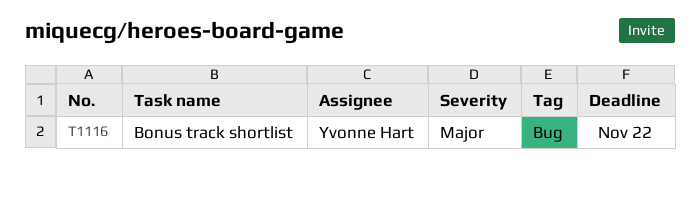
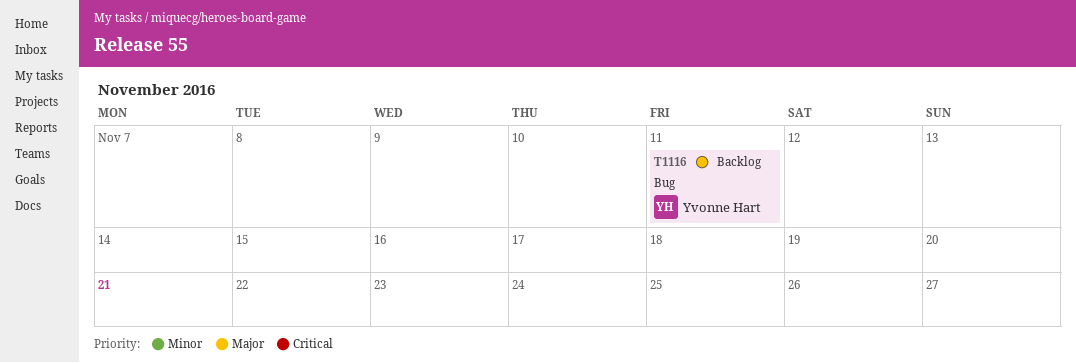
T1116, due: Nov 22 -> Nov 11

